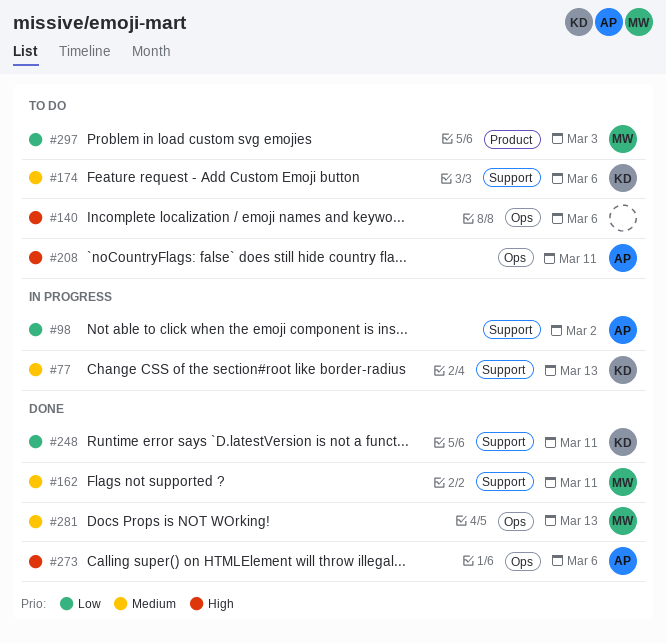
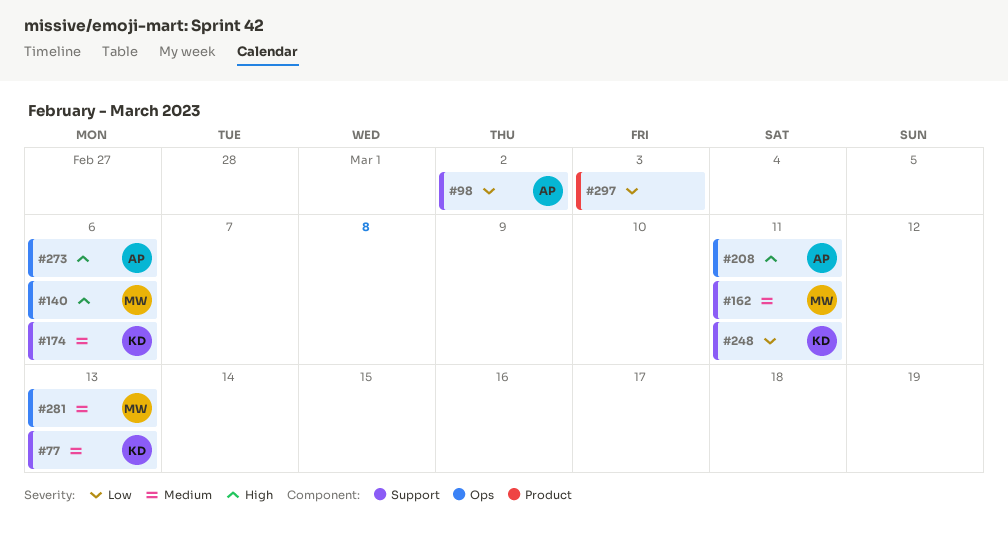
#140, owner: none -> MW
#297, owner: MW -> none

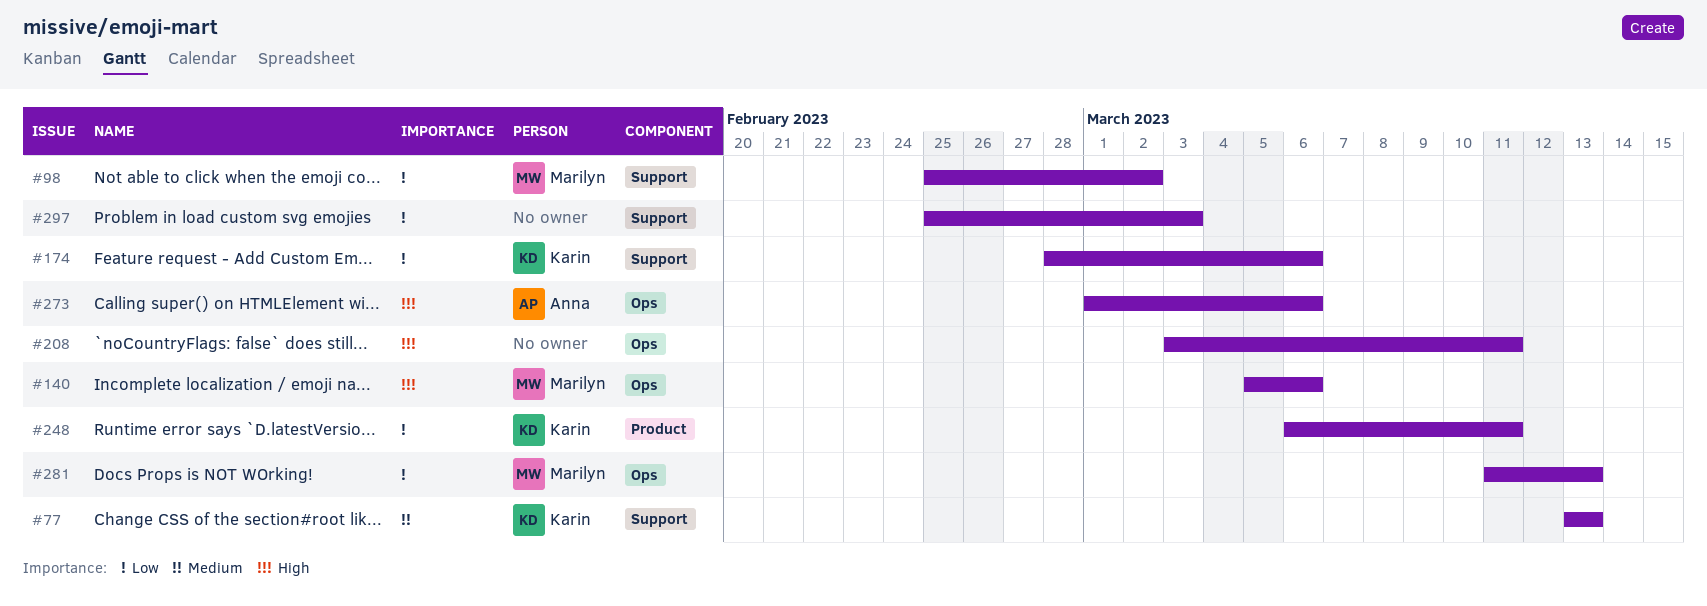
#98, owner: Anna -> Marilyn
#162: present -> none
#174, priority: Medium -> Low
#208, owner: Anna -> none
#248, label: Support -> Product
#281, priority: Medium -> Low
#297, label: Product -> Support

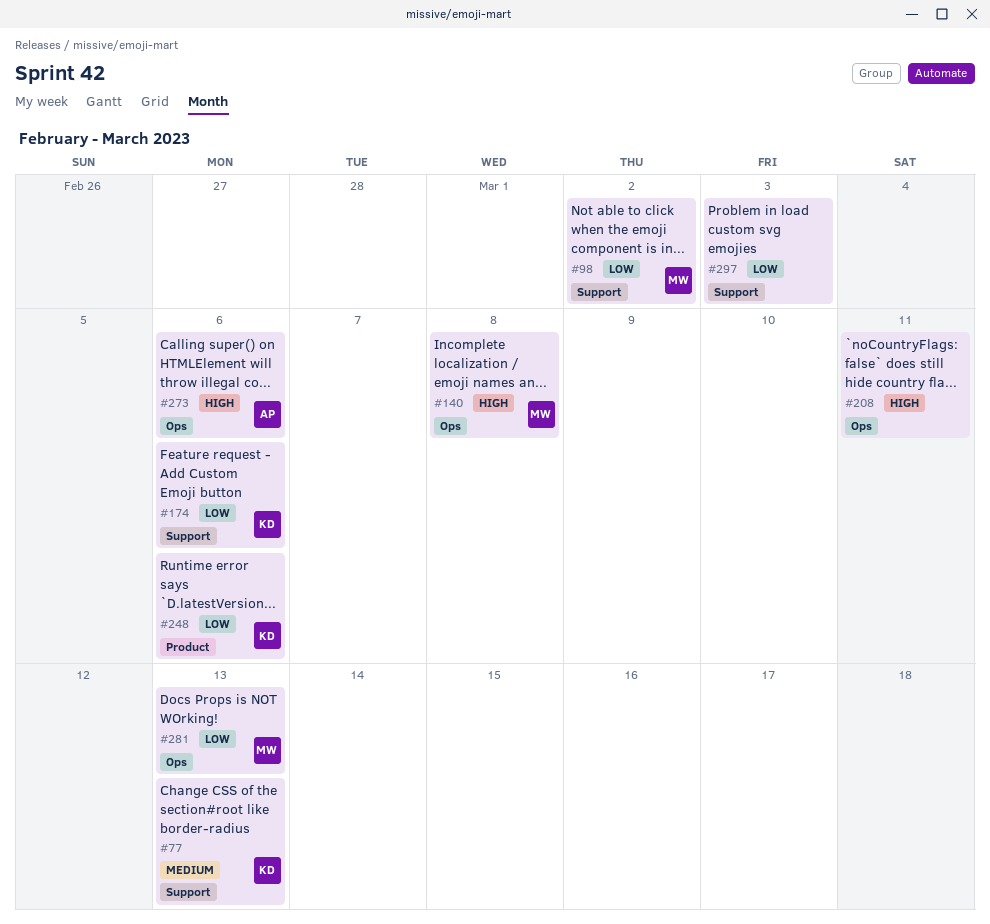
#140, due: Mar 6 -> Mar 8
#248, due: Mar 11 -> Mar 6

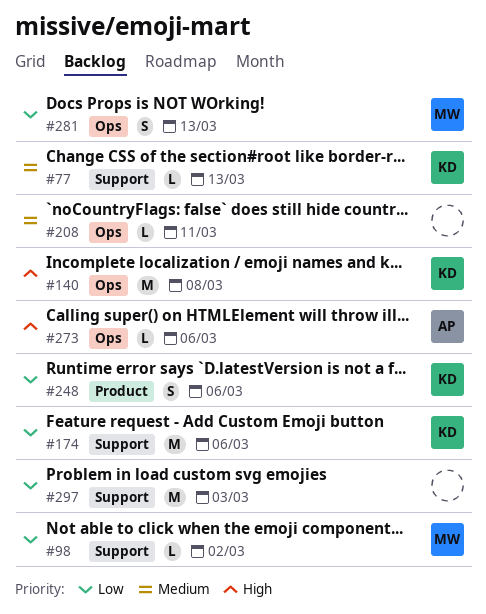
#140, owner: MW -> KD
#208, priority: High -> Medium

